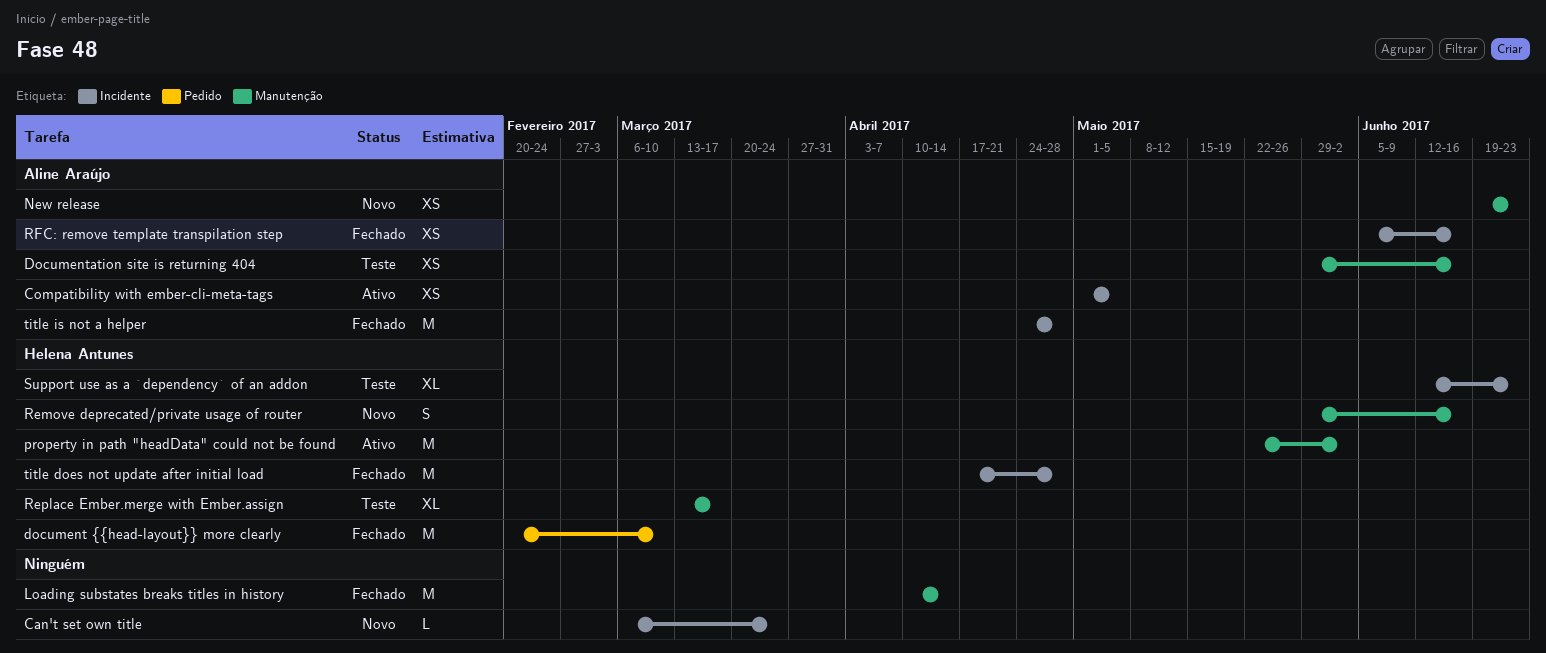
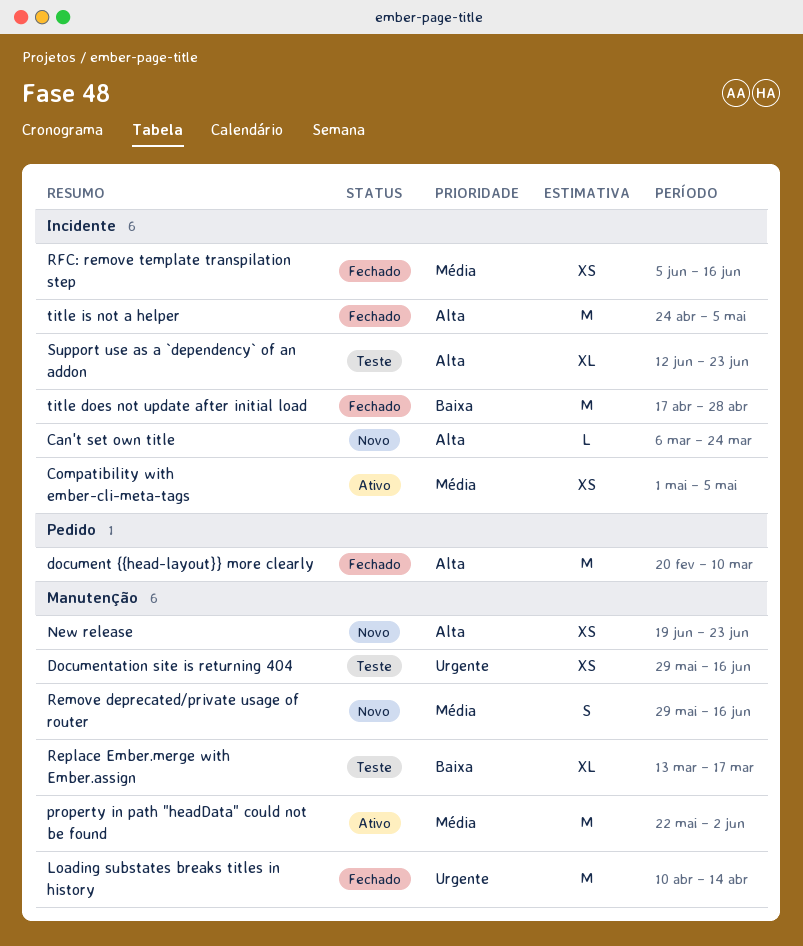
title is not a helper, due: Apr 28 -> May 5

